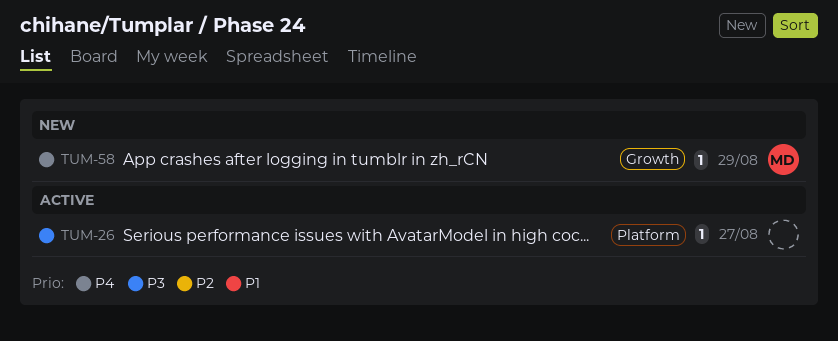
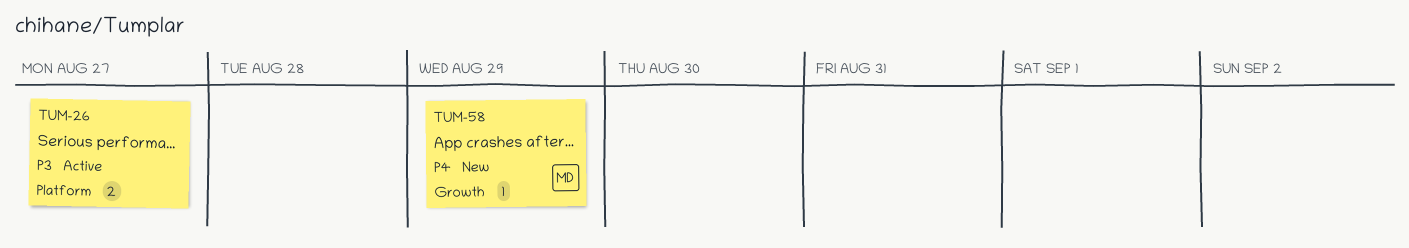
TUM-26, estimate: 1 -> 2

